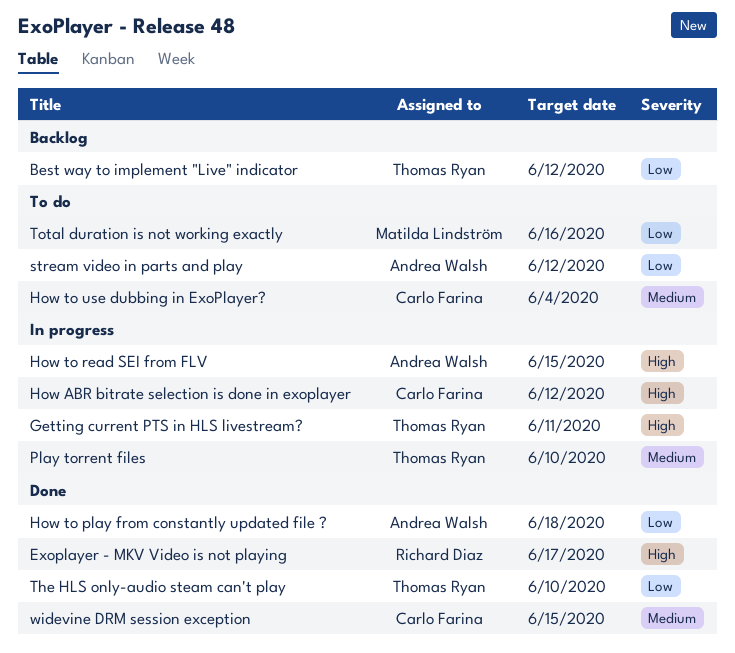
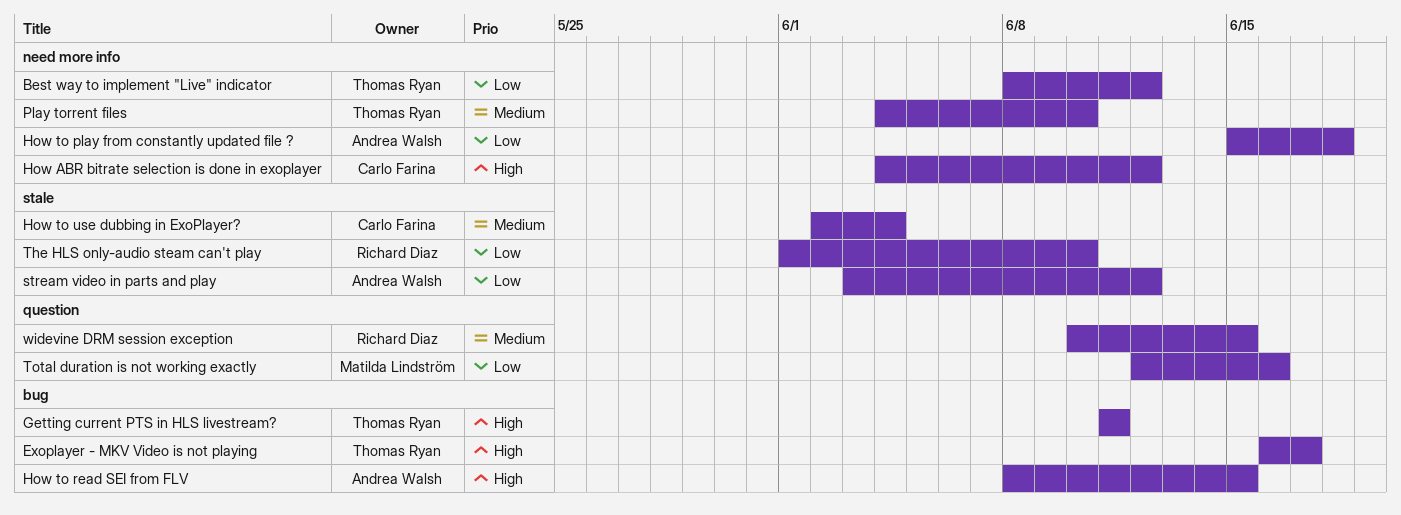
Exoplayer - MKV Video is not playing, owner: Richard Diaz -> Thomas Ryan
The HLS only-audio steam can't play, owner: Thomas Ryan -> Richard Diaz
widevine DRM session exception, owner: Carlo Farina -> Richard Diaz

